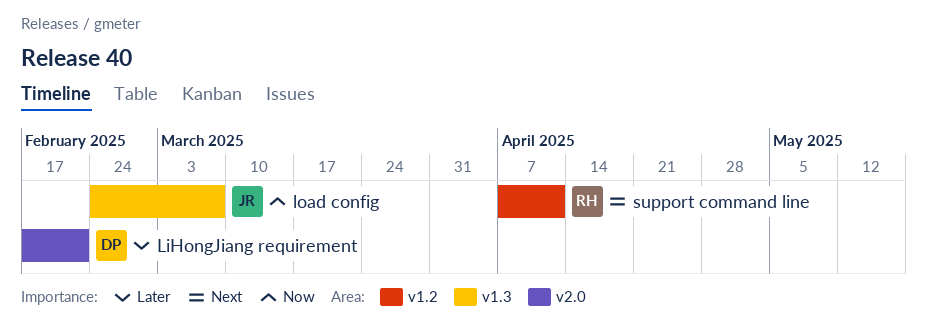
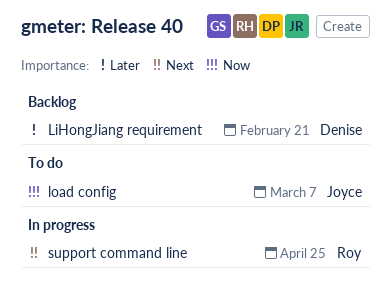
support command line, due: Apr 11 -> Apr 25

